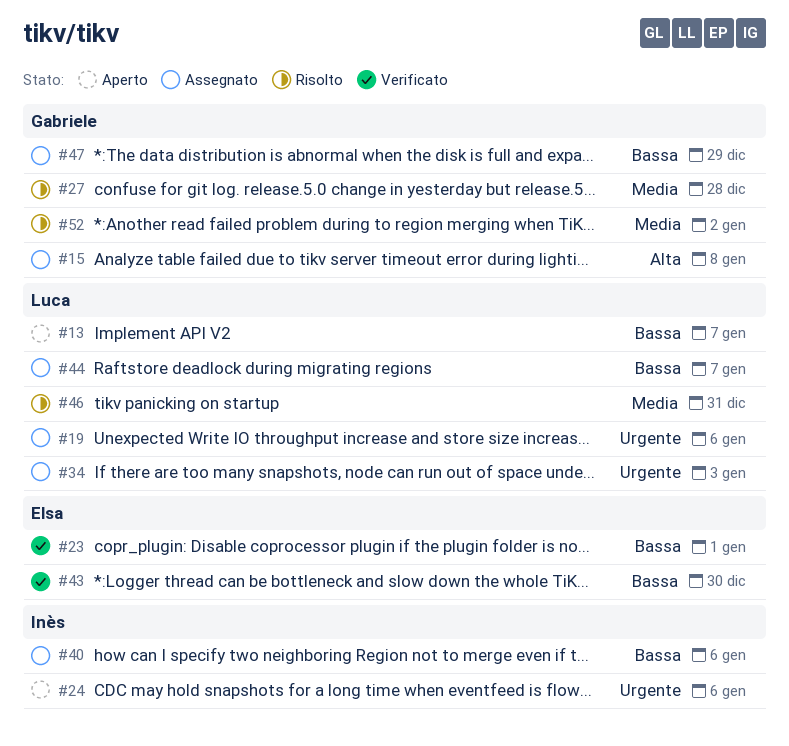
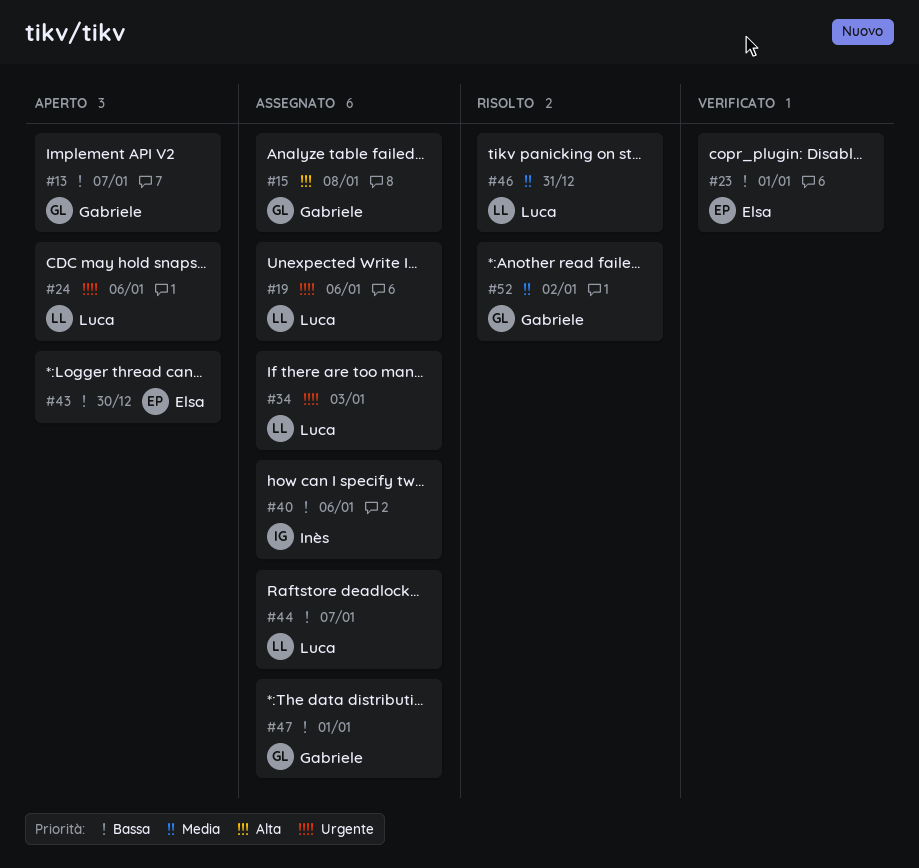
#13, owner: Luca -> Gabriele
#24, owner: Inès -> Luca
#27: present -> none
#43, status: Verificato -> Aperto
#47, due: Dec 29 -> Jan 1

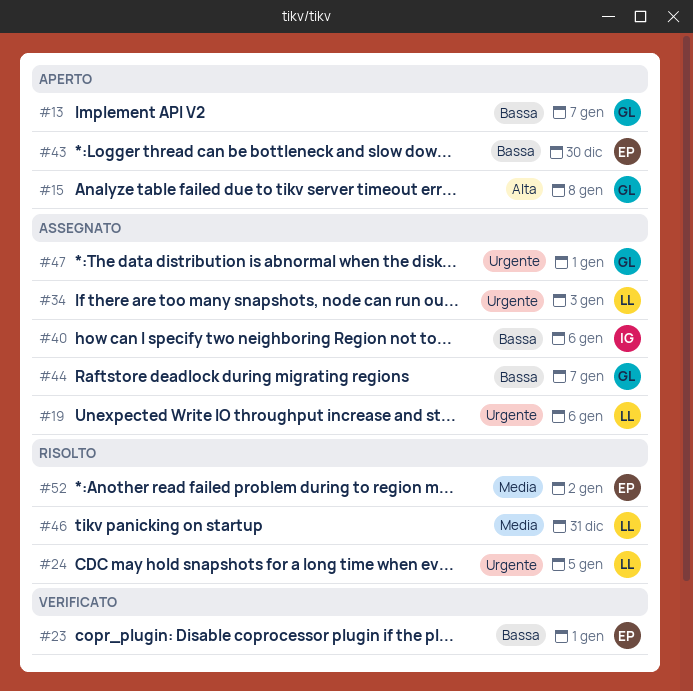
#15, status: Assegnato -> Aperto
#24, status: Aperto -> Risolto
#24, due: Jan 6 -> Jan 5
#44, owner: Luca -> Gabriele
#47, priority: Bassa -> Urgente
#52, owner: Gabriele -> Elsa

